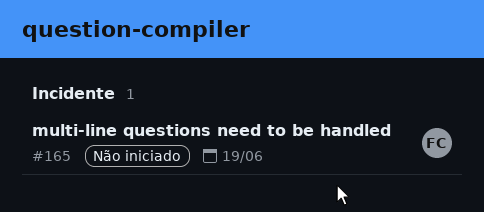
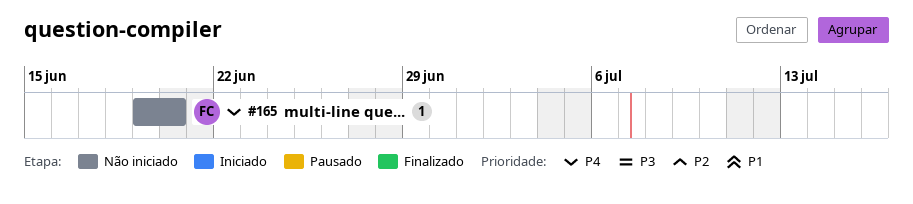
#165, due: Jun 19 -> Jun 20

